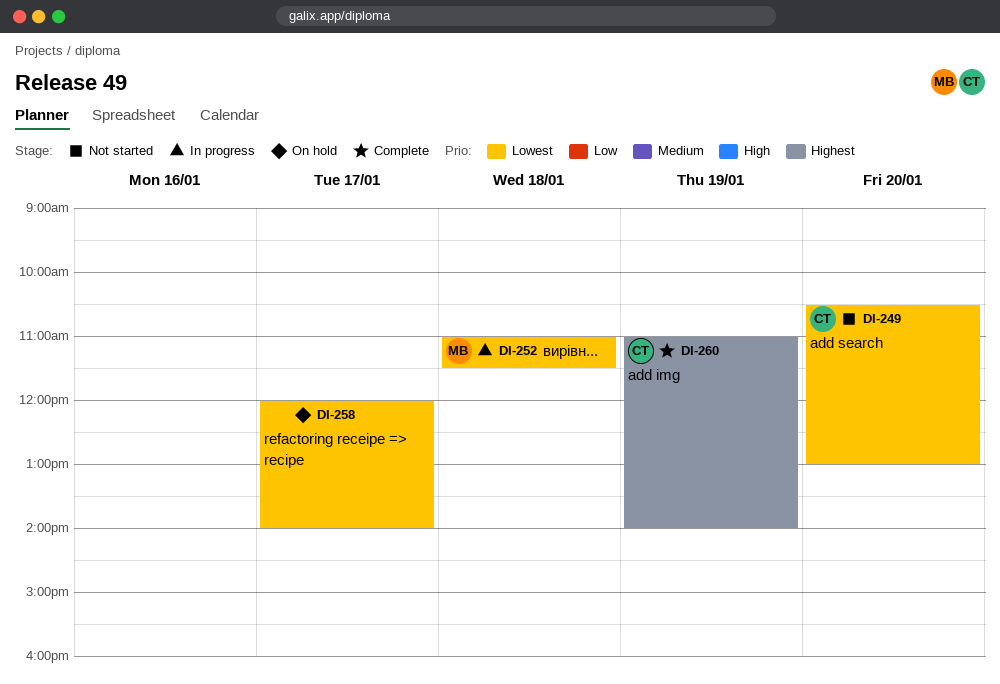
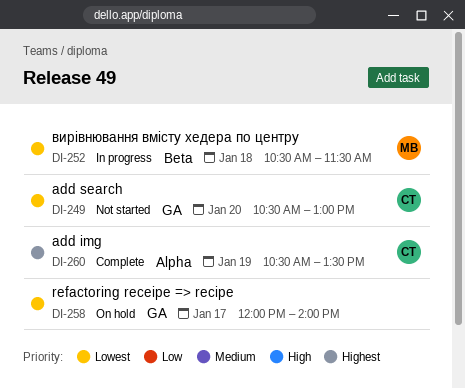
DI-252, begins: 11:00 -> 10:30
DI-260, begins: 11:00 -> 10:30
DI-260, ends: 14:00 -> 13:30

